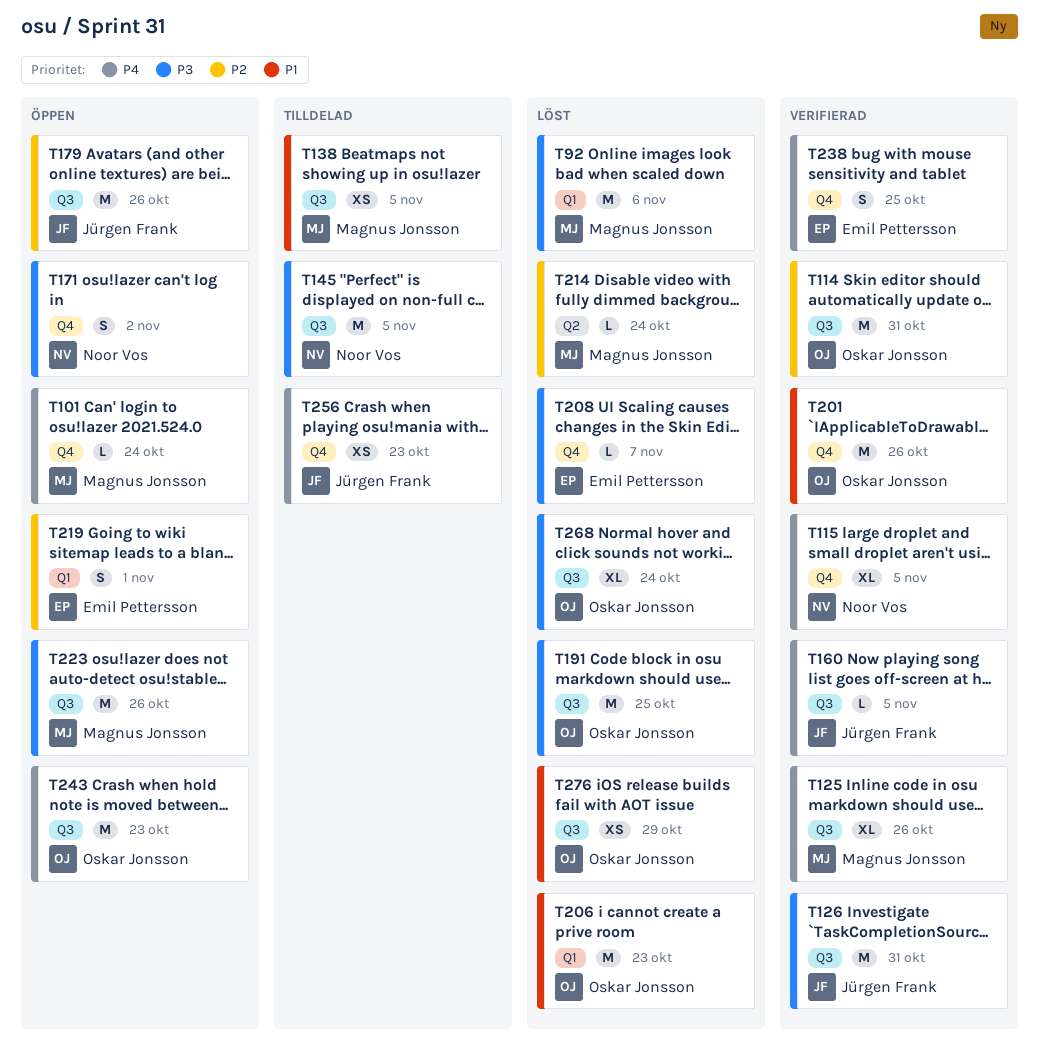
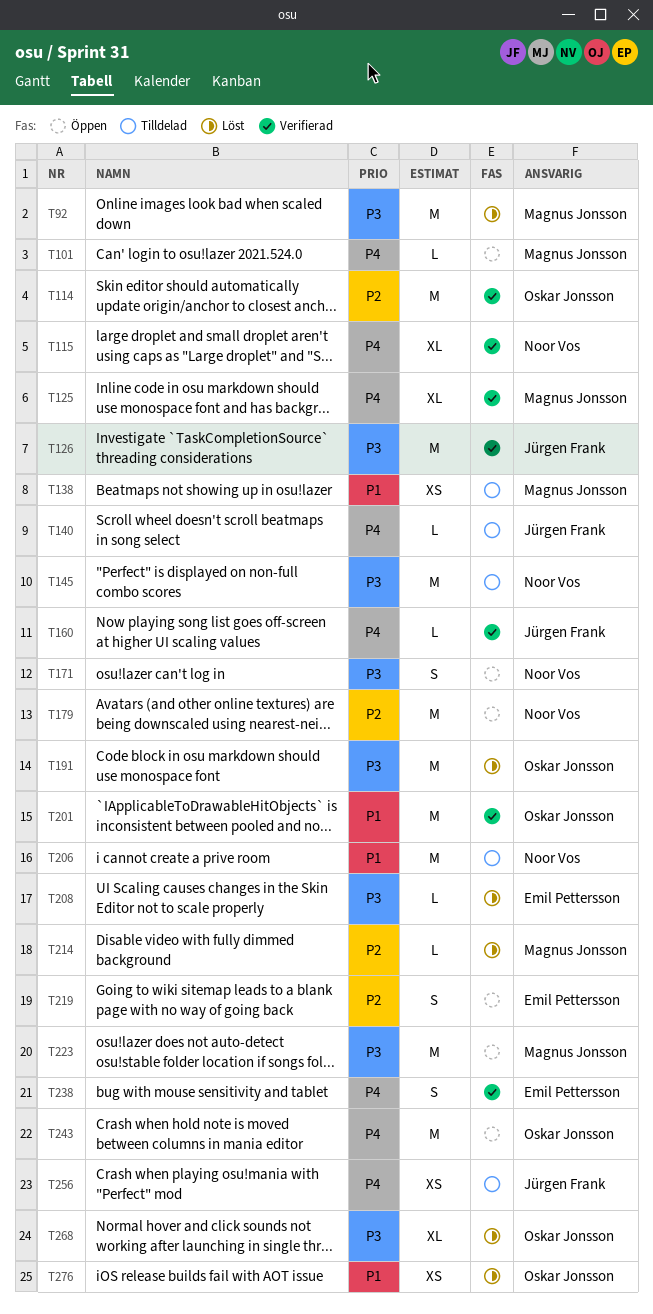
T140: none -> present
T179, owner: Jürgen Frank -> Noor Vos
T206, status: Löst -> Tilldelad
T206, owner: Oskar Jonsson -> Noor Vos

